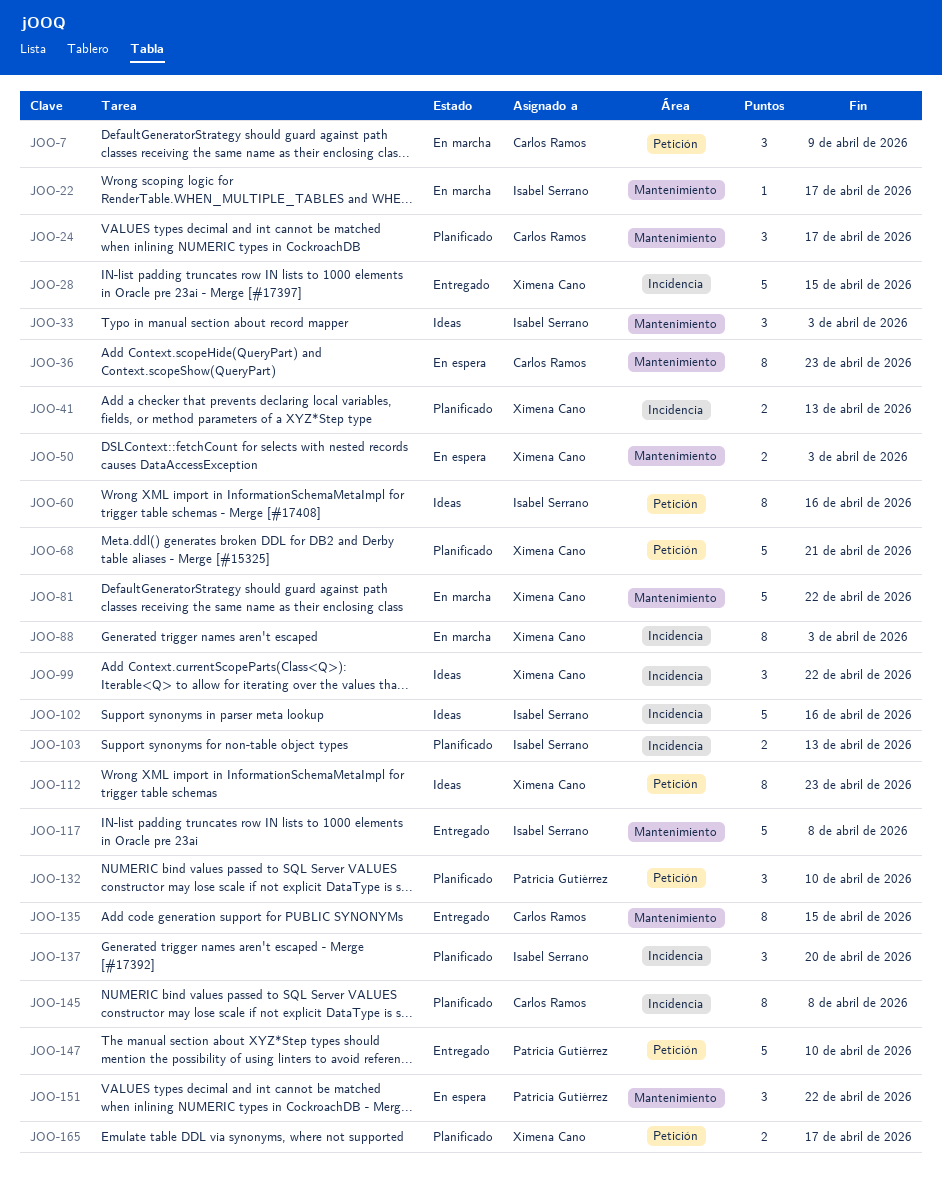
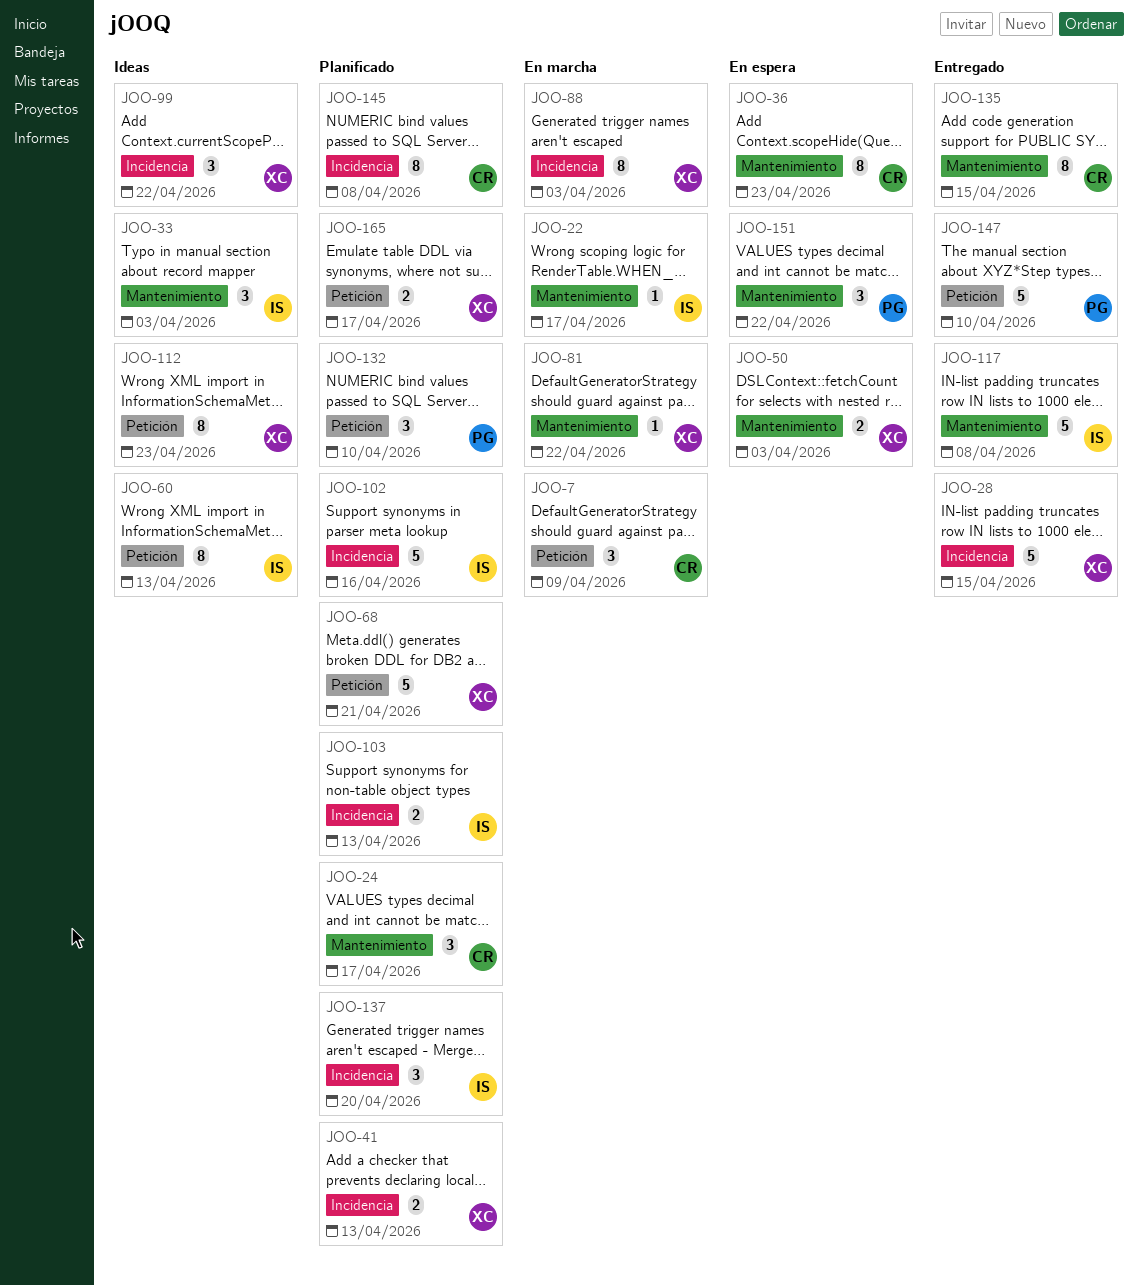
JOO-60, due: Apr 16 -> Apr 13
JOO-81, estimate: 5 -> 1
JOO-102, status: Ideas -> Planificado

